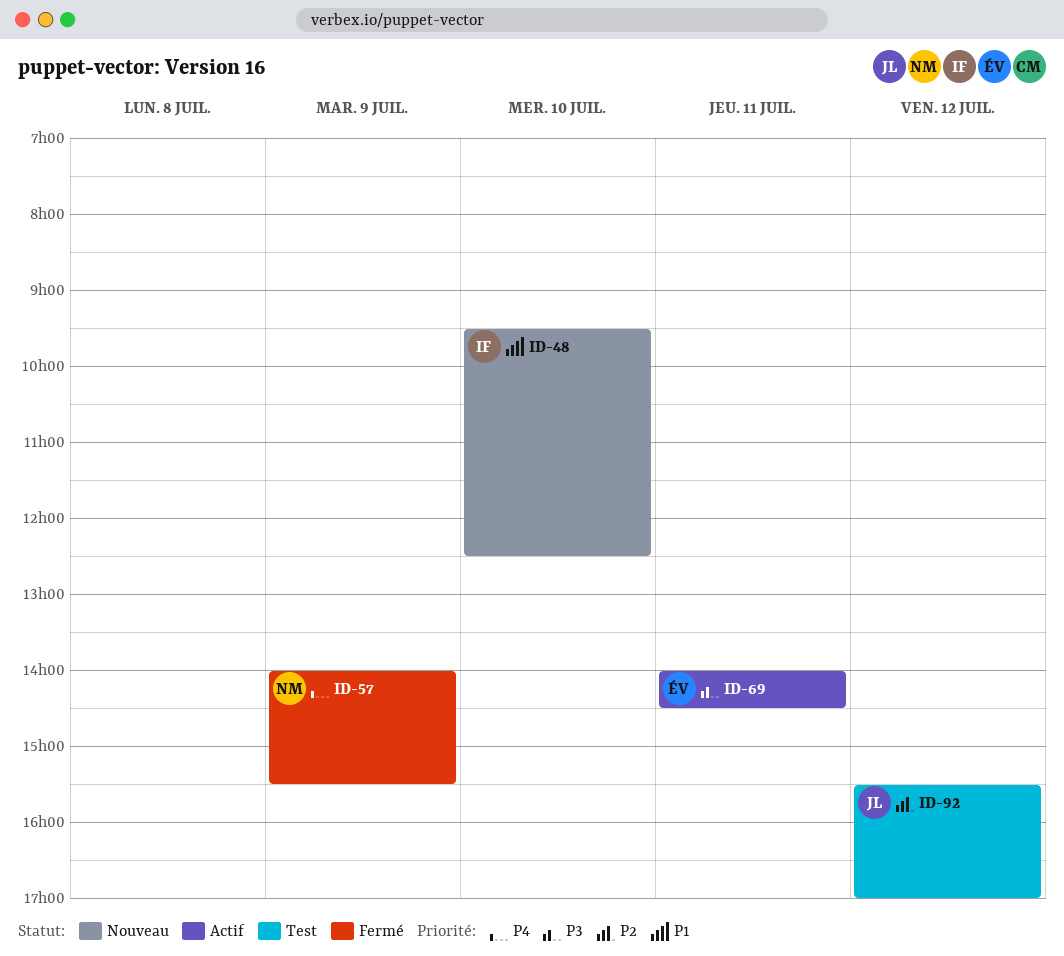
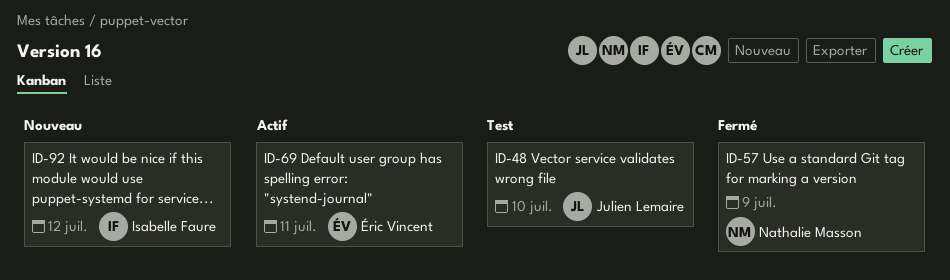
ID-48, status: Nouveau -> Test
ID-48, owner: Isabelle Faure -> Julien Lemaire
ID-92, status: Test -> Nouveau
ID-92, owner: Julien Lemaire -> Isabelle Faure

